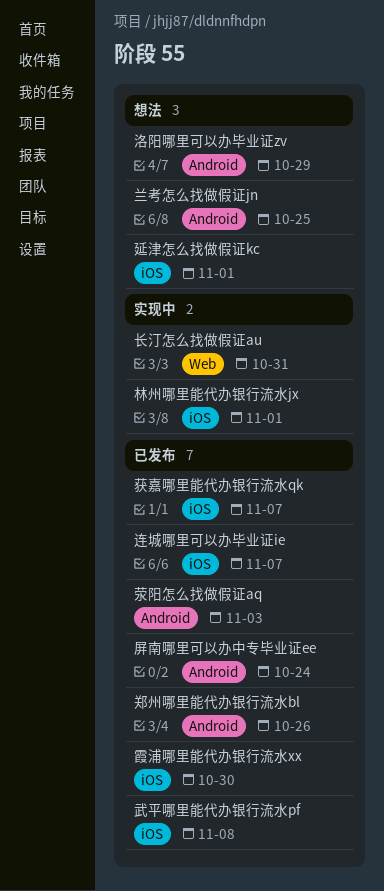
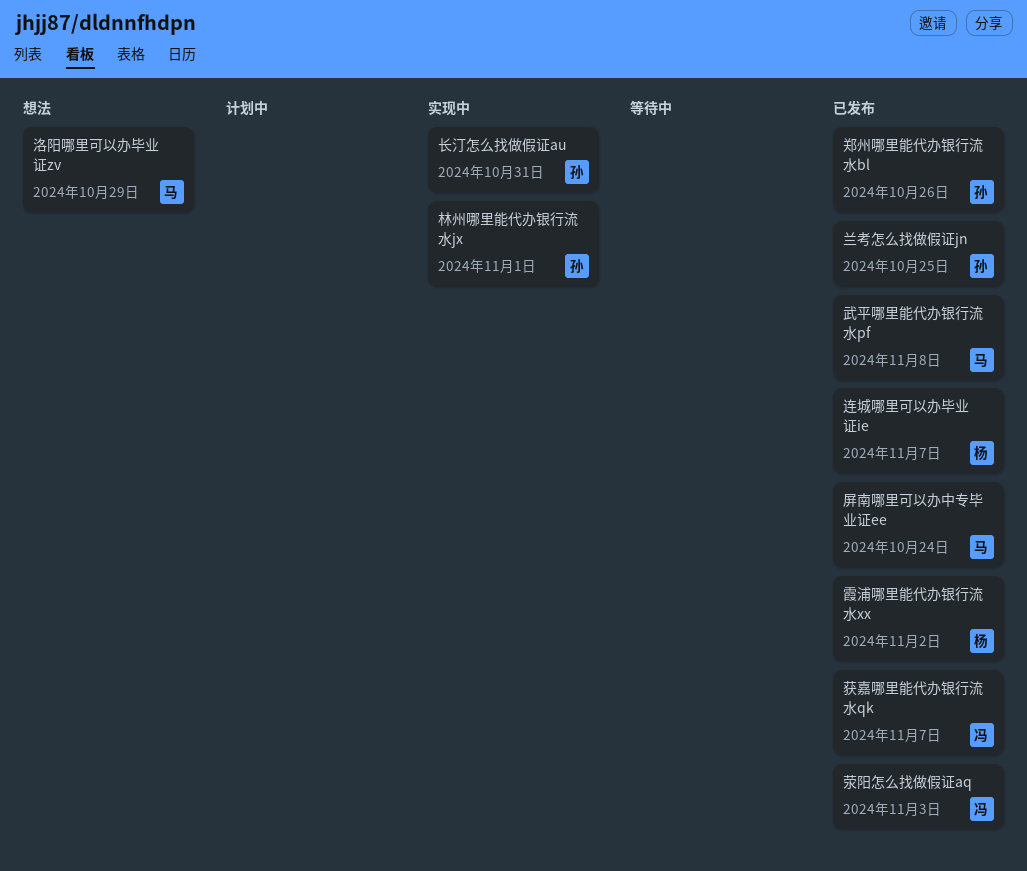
兰考怎么找做假证jn, status: 想法 -> 已发布
延津怎么找做假证kc: present -> none
霞浦哪里能代办银行流水xx, due: Oct 30 -> Nov 2

